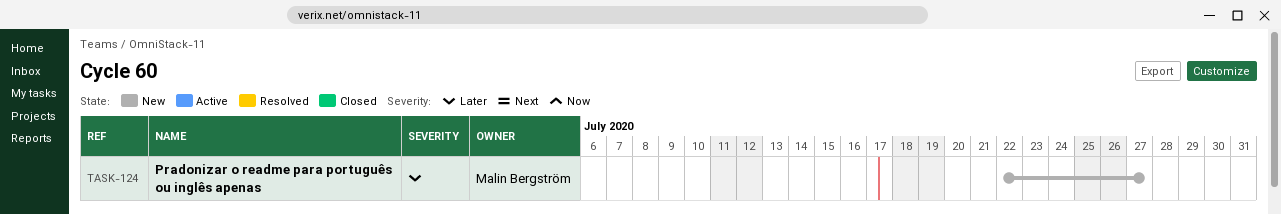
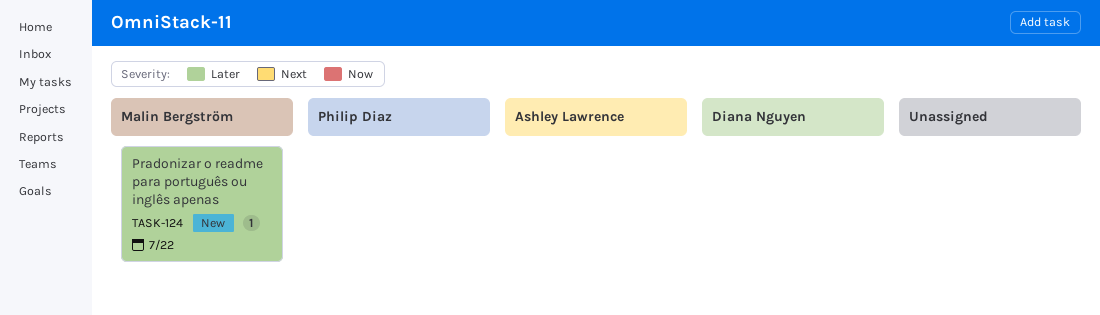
TASK-124, due: Jul 27 -> Jul 22

